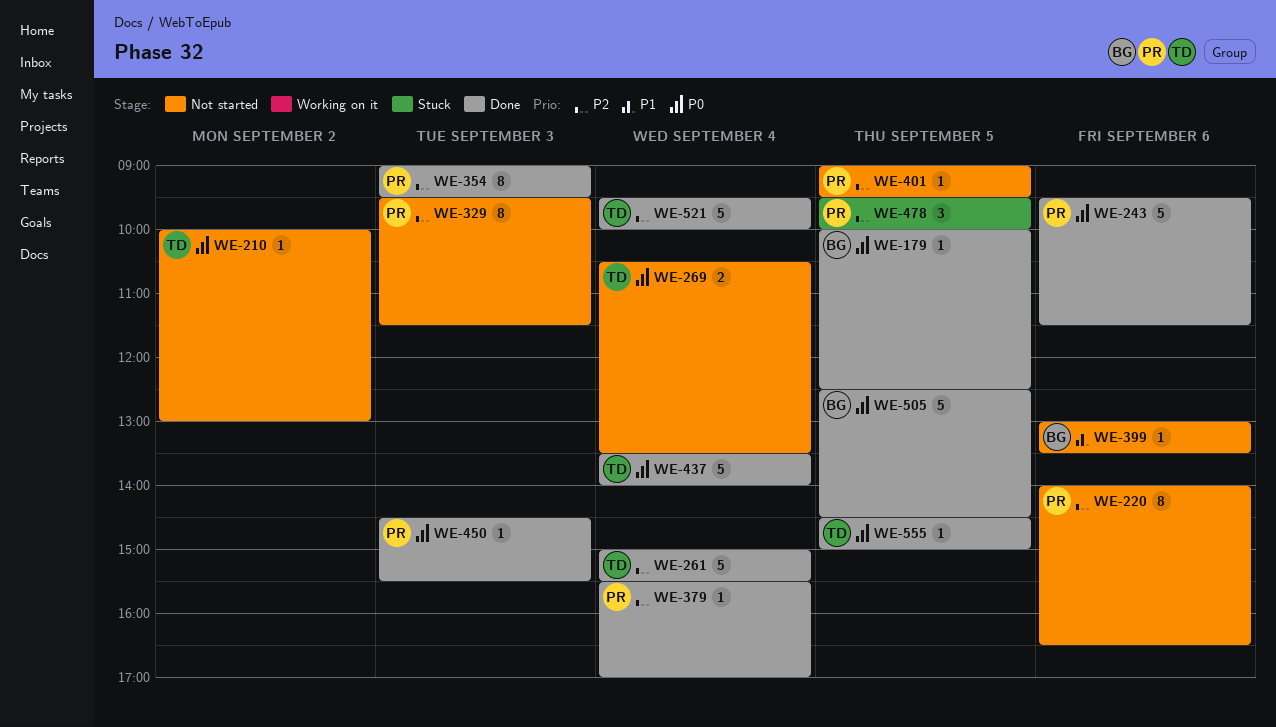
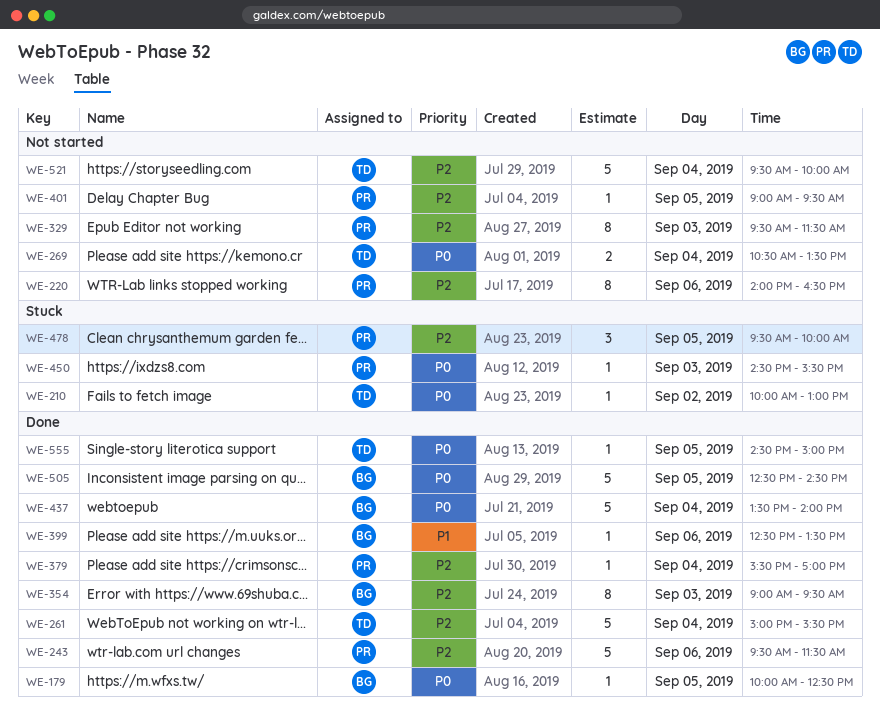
WE-210, status: Not started -> Stuck
WE-243, priority: P0 -> P2
WE-354, owner: PR -> BG
WE-399, status: Not started -> Done
WE-399, begins: 13:00 -> 12:30
WE-437, owner: TD -> BG
WE-450, status: Done -> Stuck
WE-521, status: Done -> Not started

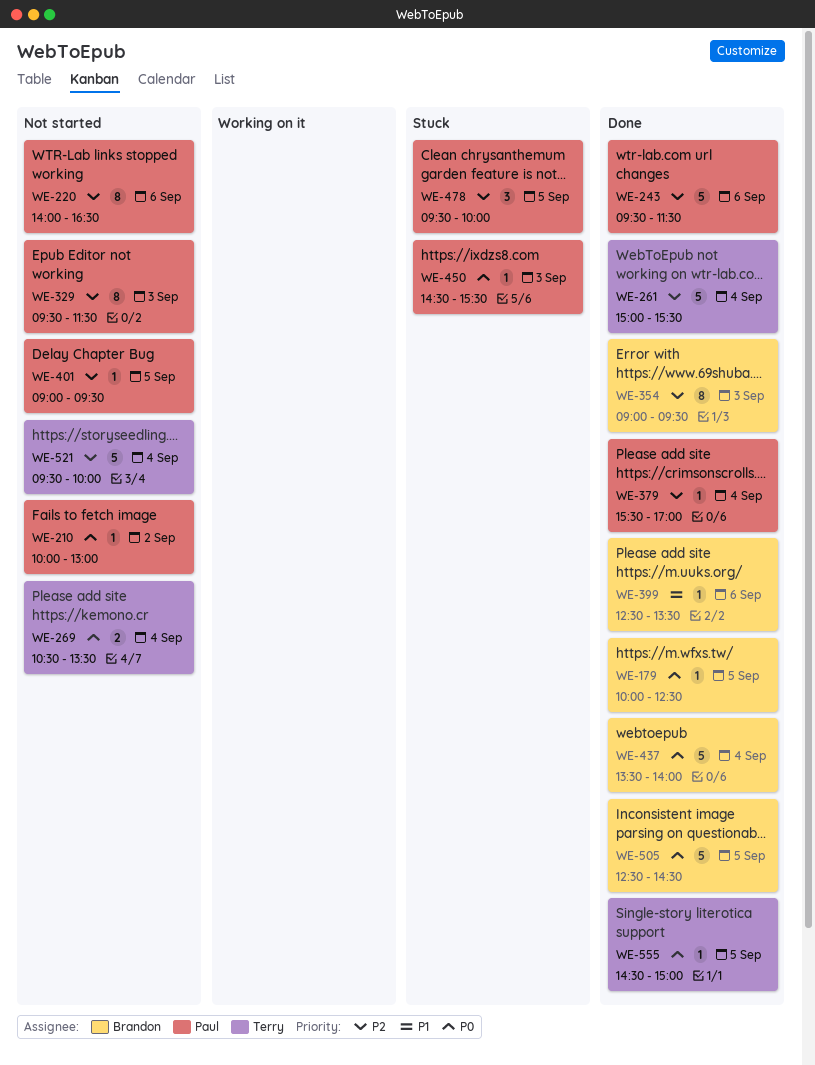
WE-210, status: Stuck -> Not started
WE-210, owner: Terry -> Paul

